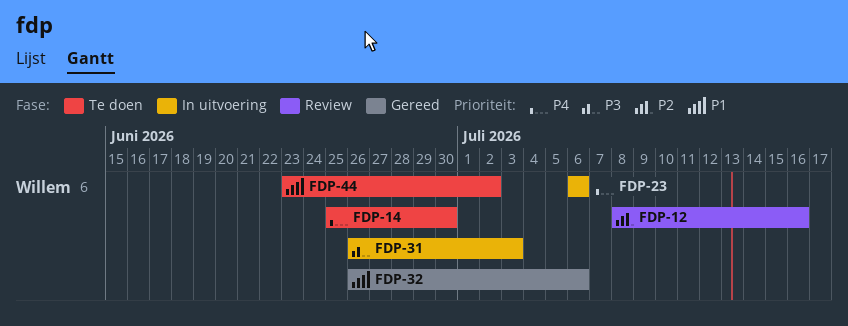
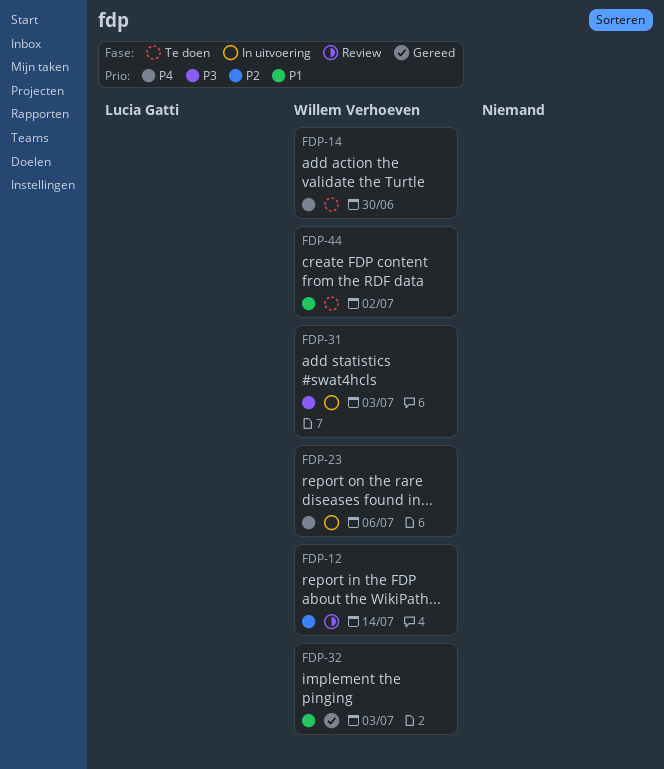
FDP-12, due: Jul 16 -> Jul 14
FDP-32, due: Jul 6 -> Jul 3

